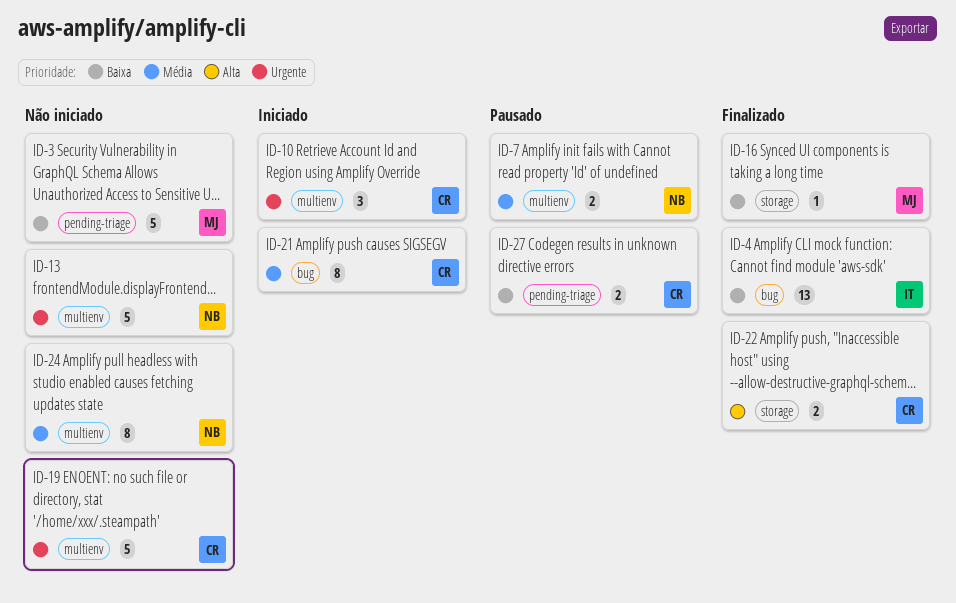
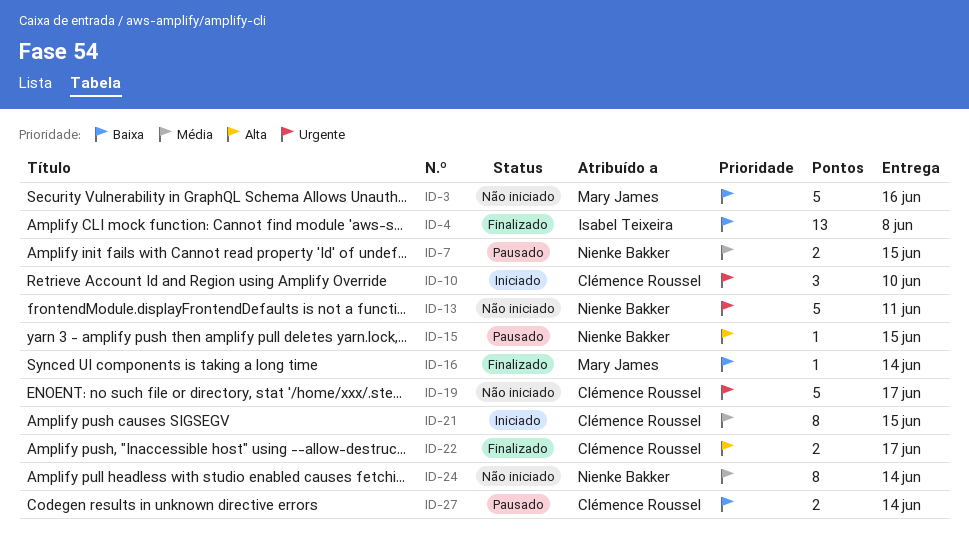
ID-15: none -> present

